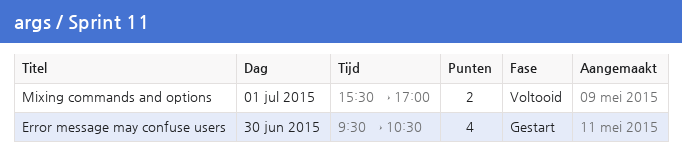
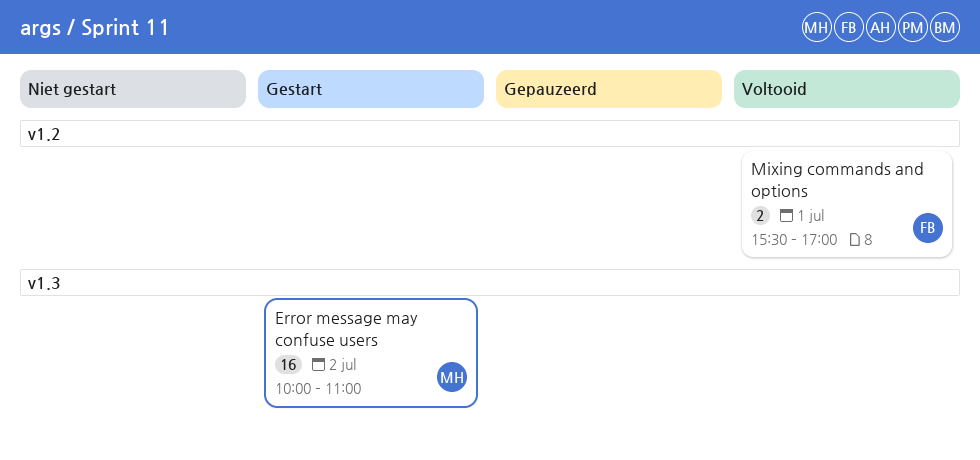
Error message may confuse users, estimate: 4 -> 16
Error message may confuse users, day: Jun 30 -> Jul 2
Error message may confuse users, begins: 09:30 -> 10:00
Error message may confuse users, ends: 10:30 -> 11:00

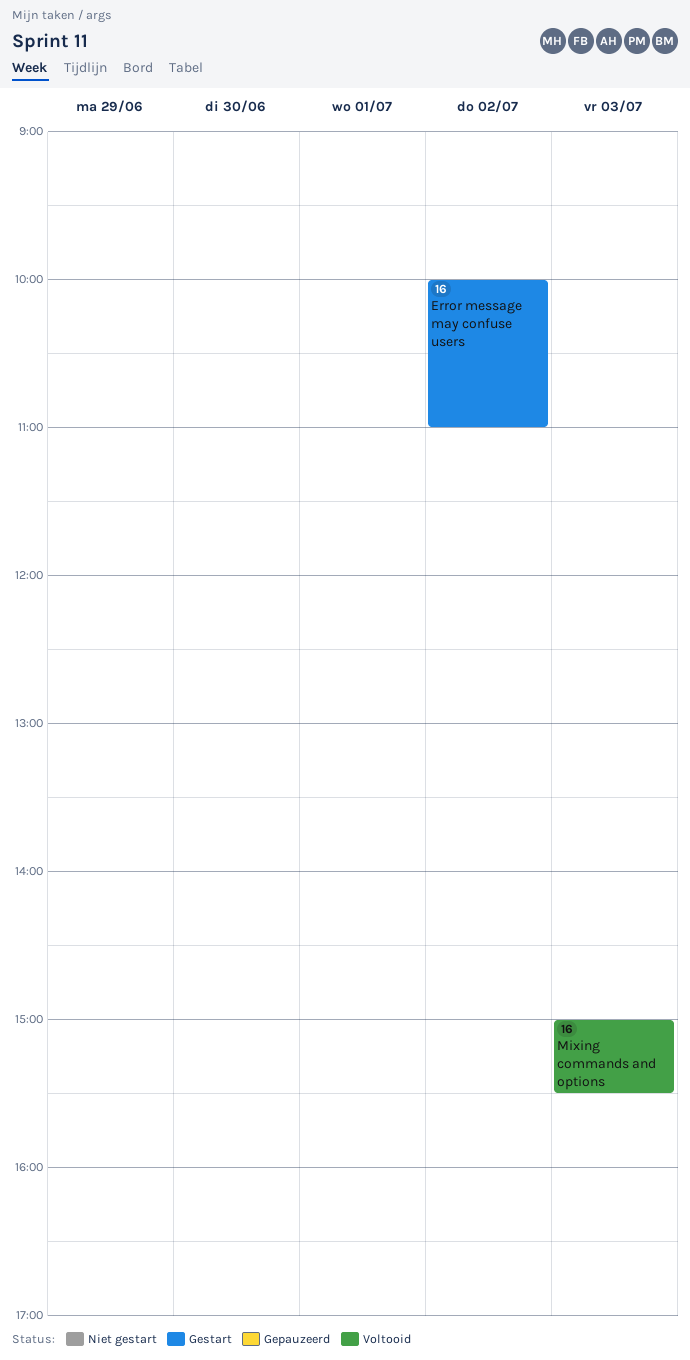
Mixing commands and options, estimate: 2 -> 16
Mixing commands and options, day: Jul 1 -> Jul 3
Mixing commands and options, begins: 15:30 -> 15:00
Mixing commands and options, ends: 17:00 -> 15:30

